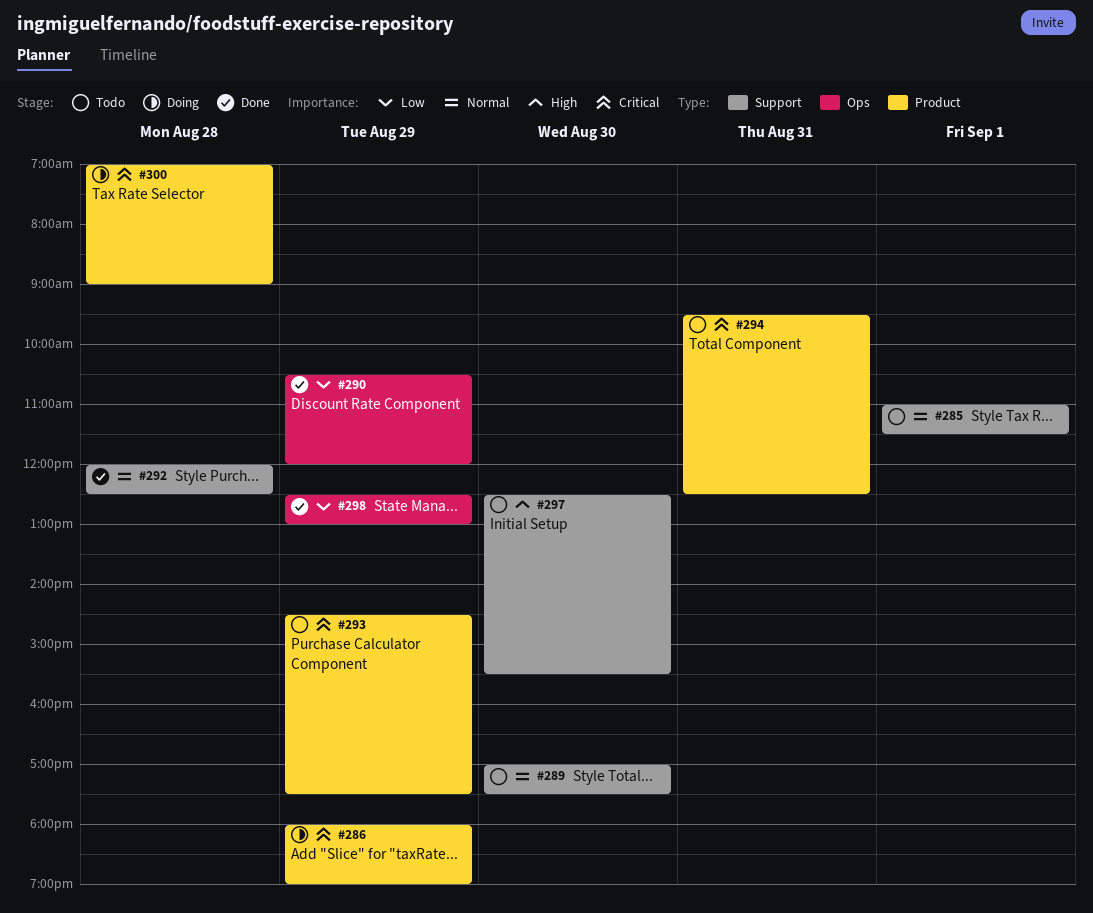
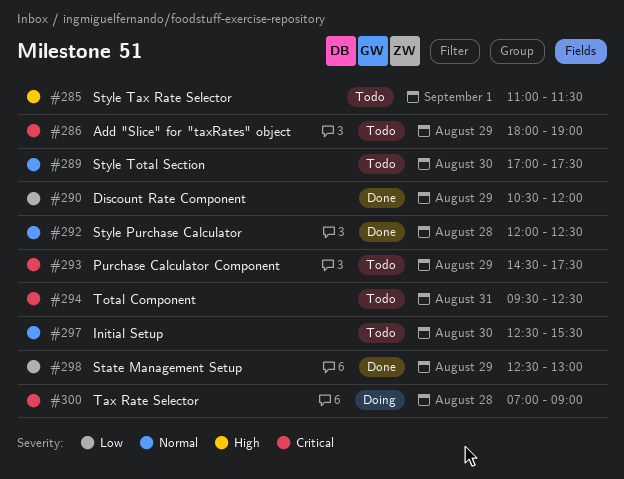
#285, priority: Normal -> High
#286, status: Doing -> Todo
#297, priority: High -> Normal

